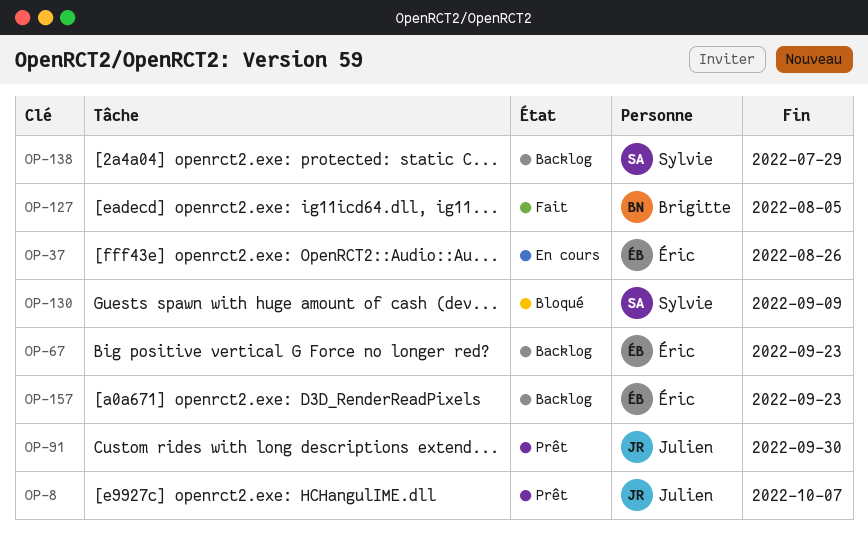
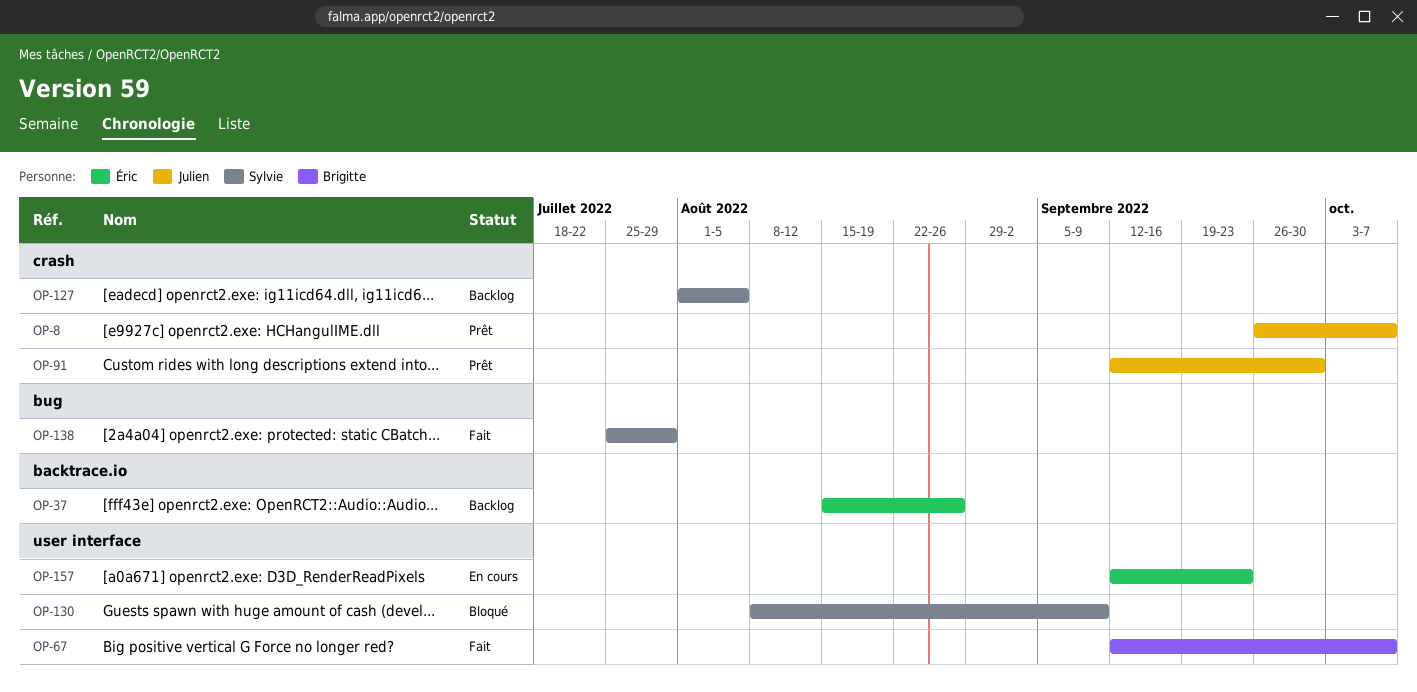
OP-37, status: En cours -> Backlog
OP-67, status: Backlog -> Fait
OP-67, owner: Éric -> Brigitte
OP-67, due: Sep 23 -> Oct 7
OP-127, status: Fait -> Backlog
OP-127, owner: Brigitte -> Sylvie
OP-138, status: Backlog -> Fait
OP-157, status: Backlog -> En cours

